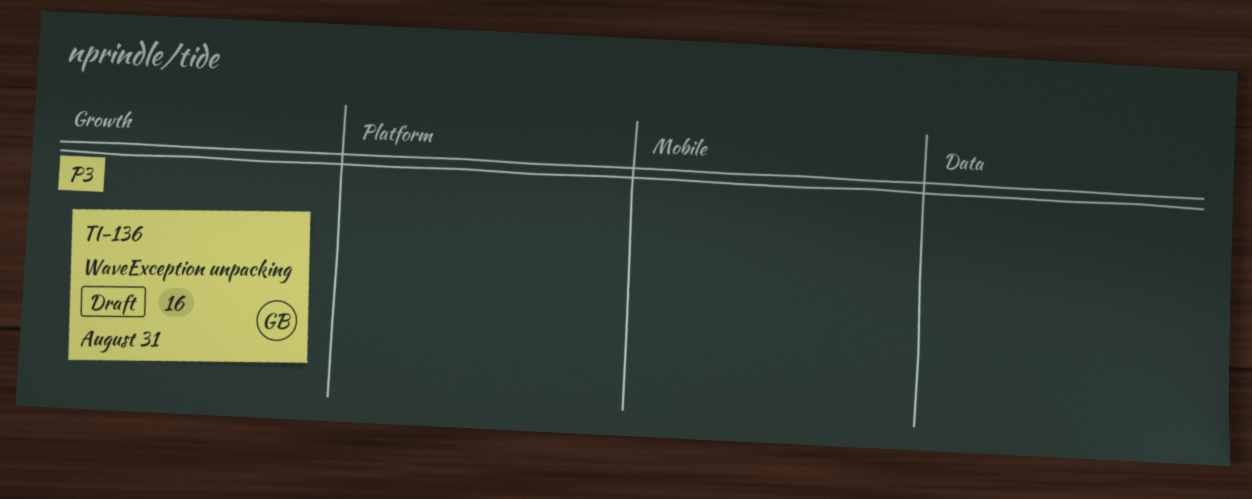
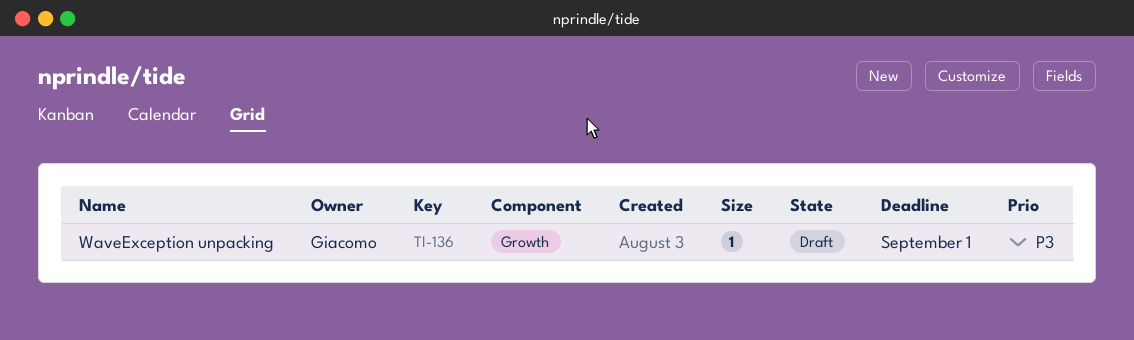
TI-136, estimate: 16 -> 1
TI-136, due: Aug 31 -> Sep 1

